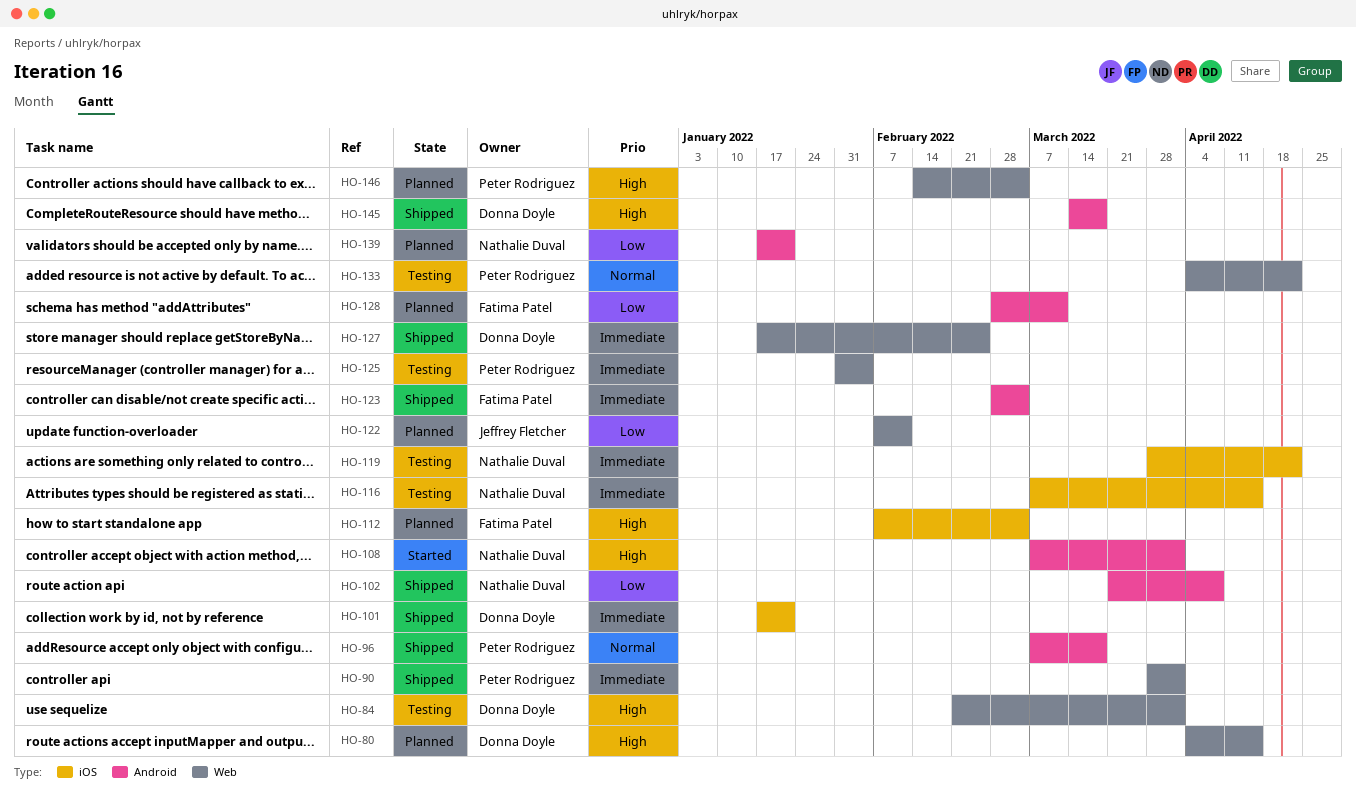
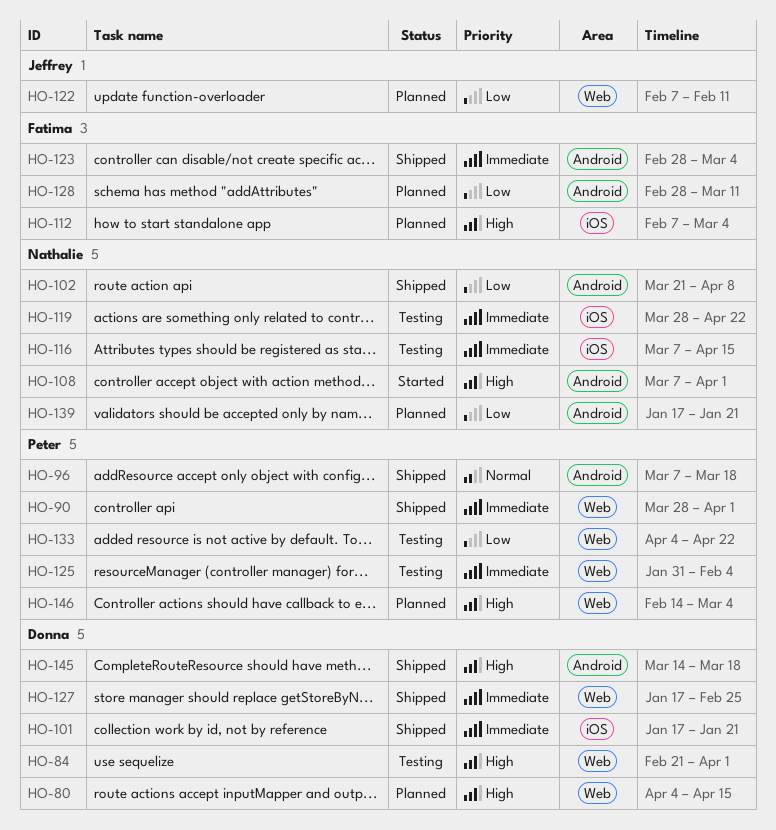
HO-133, priority: Normal -> Low

